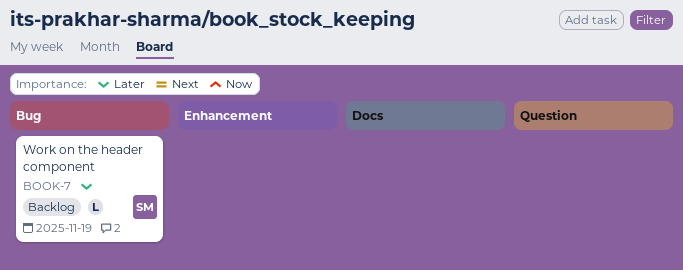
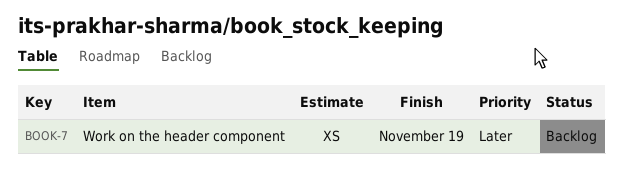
BOOK-7, estimate: L -> XS

